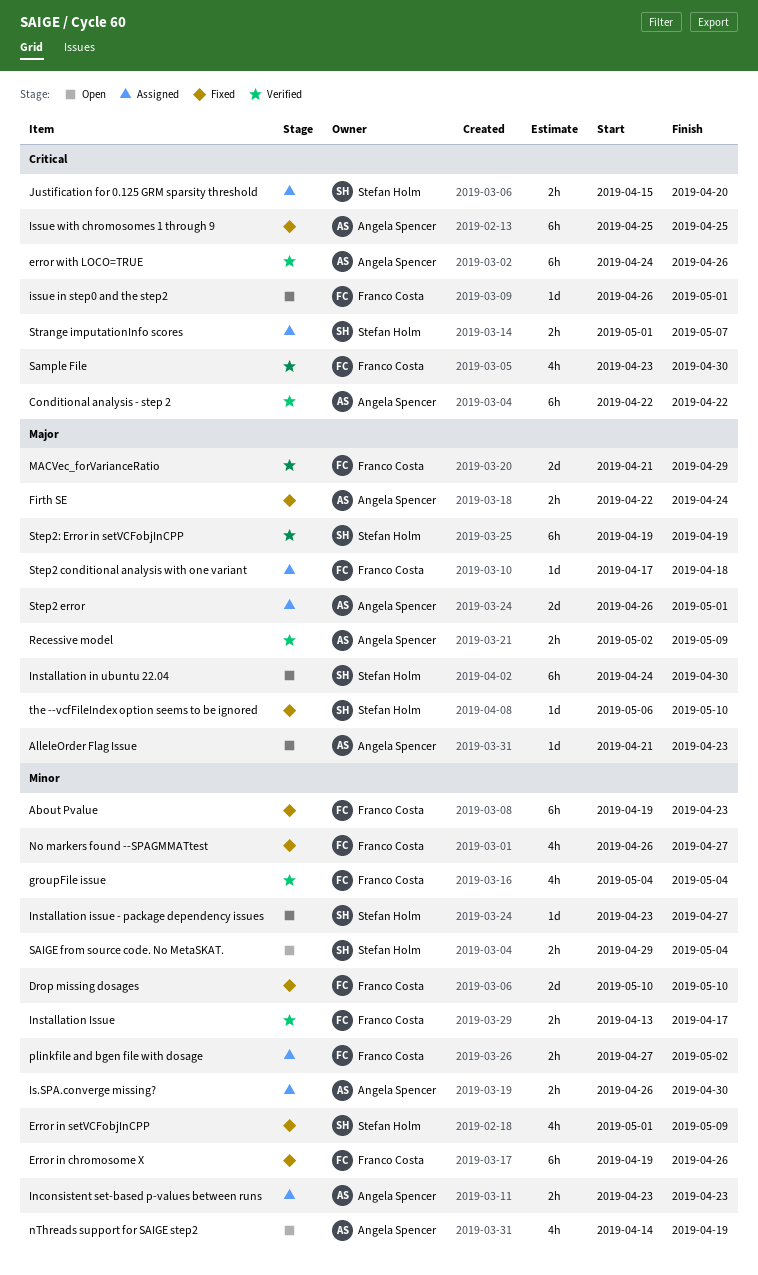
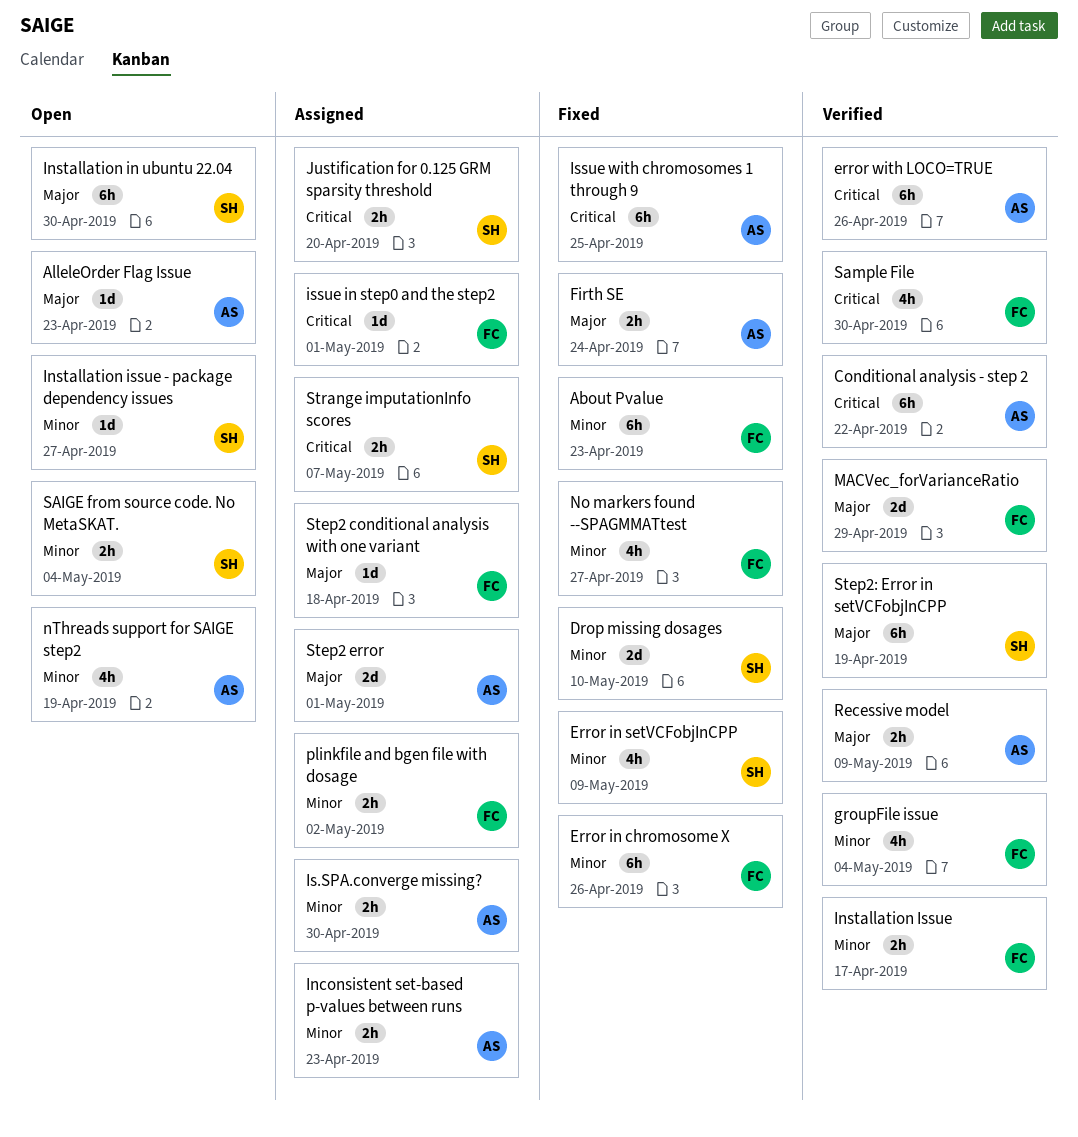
Drop missing dosages, owner: Franco Costa -> Stefan Holm
issue in step0 and the step2, status: Open -> Assigned
the --vcfFileIndex option seems to be ignored: present -> none

